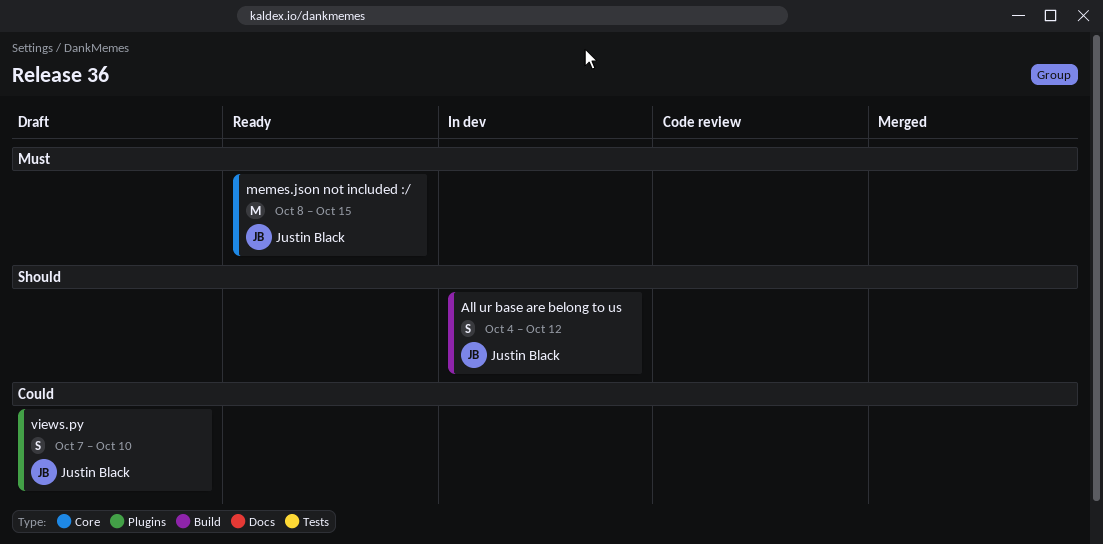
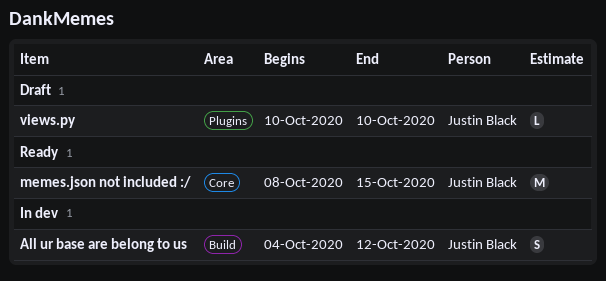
views.py, estimate: S -> L
views.py, start: Oct 7 -> Oct 10

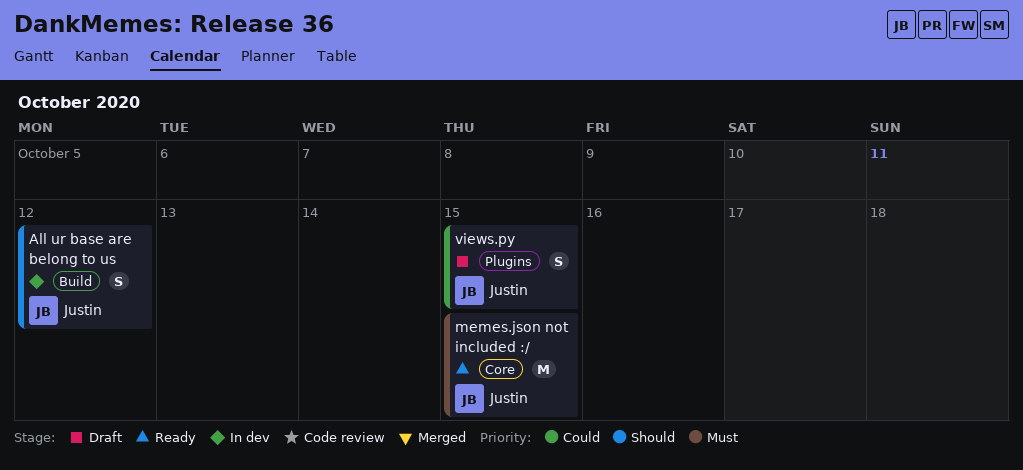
views.py, estimate: L -> S
views.py, due: Oct 10 -> Oct 15

